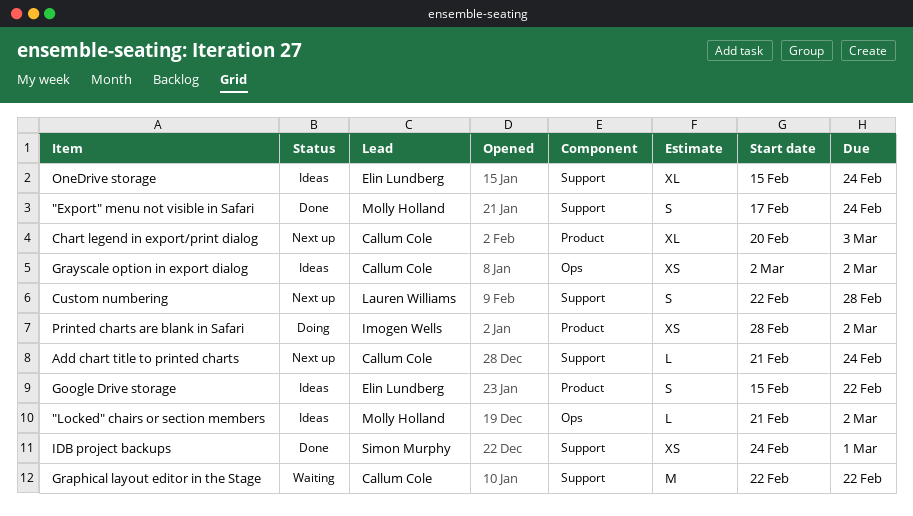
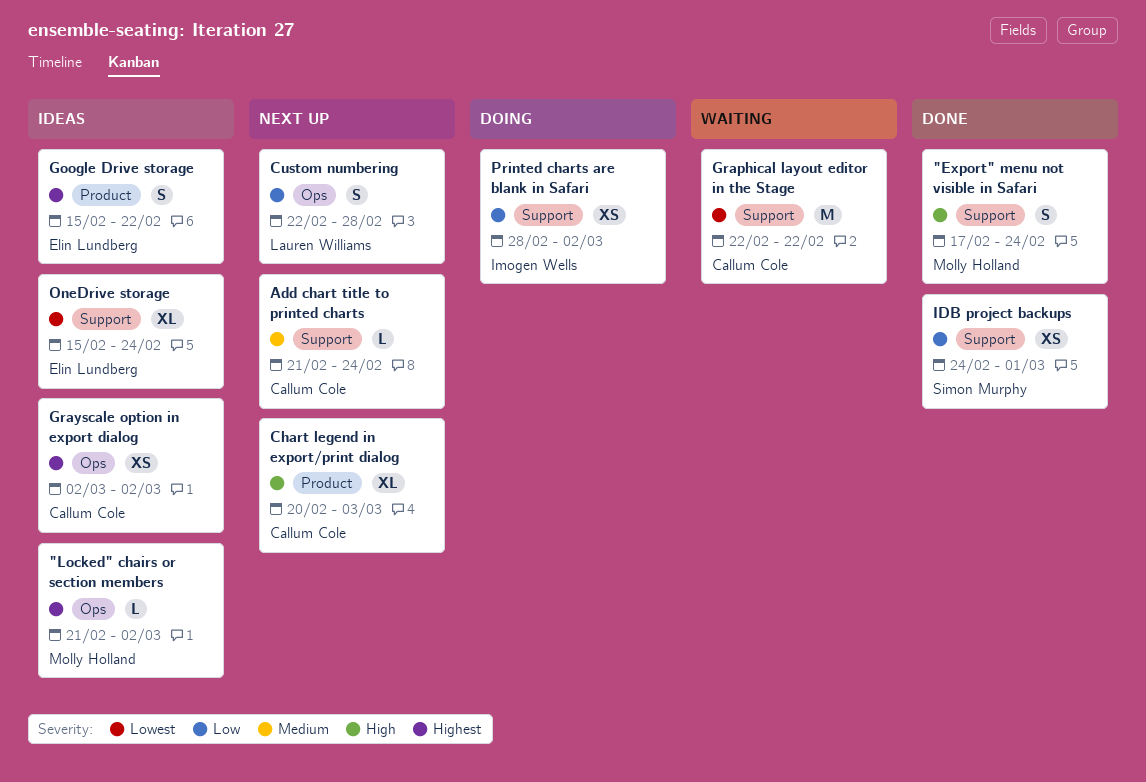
Custom numbering, label: Support -> Ops
Printed charts are blank in Safari, label: Product -> Support

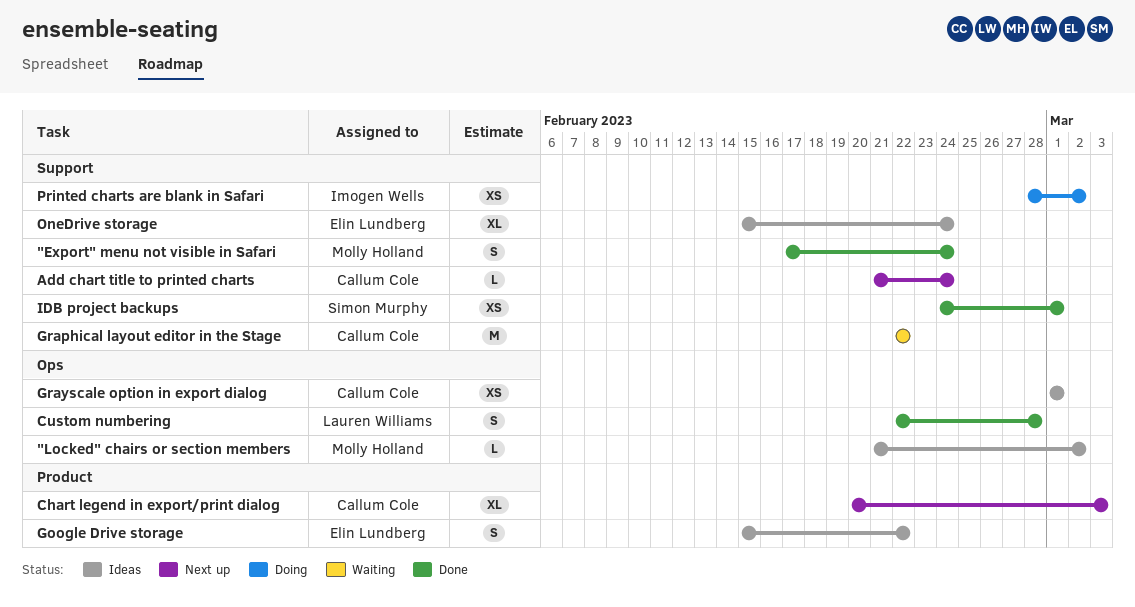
Custom numbering, status: Next up -> Done
Grayscale option in export dialog, start: Mar 2 -> Mar 1
Grayscale option in export dialog, due: Mar 2 -> Mar 1

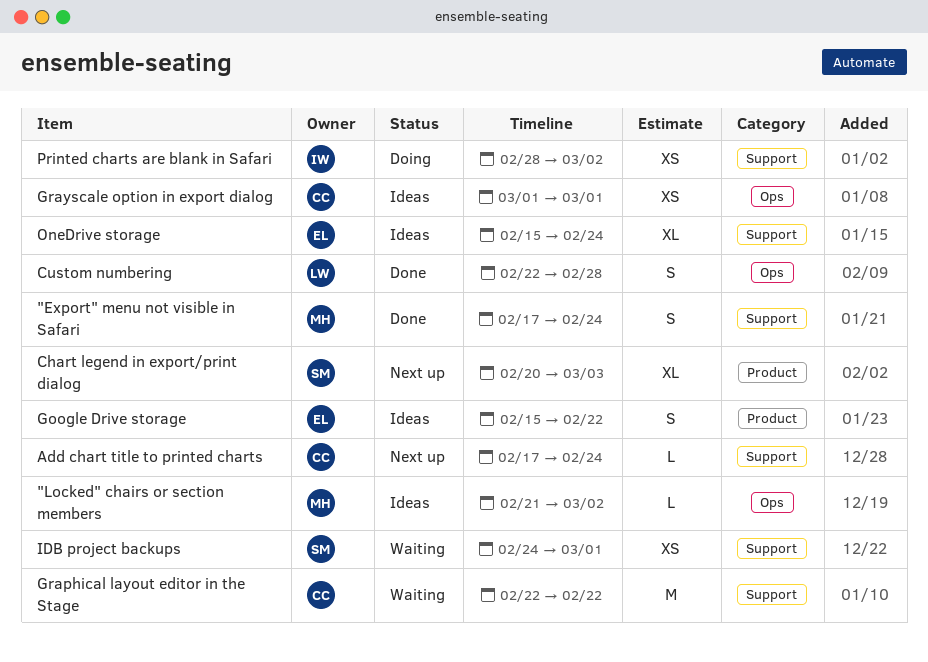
Add chart title to printed charts, start: Feb 21 -> Feb 17
Chart legend in export/print dialog, owner: Callum Cole -> Simon Murphy
IDB project backups, status: Done -> Waiting

